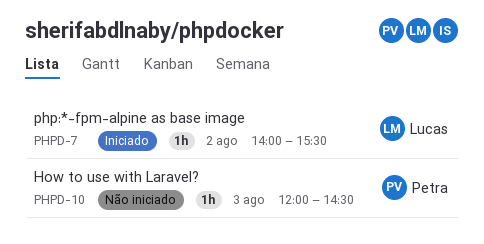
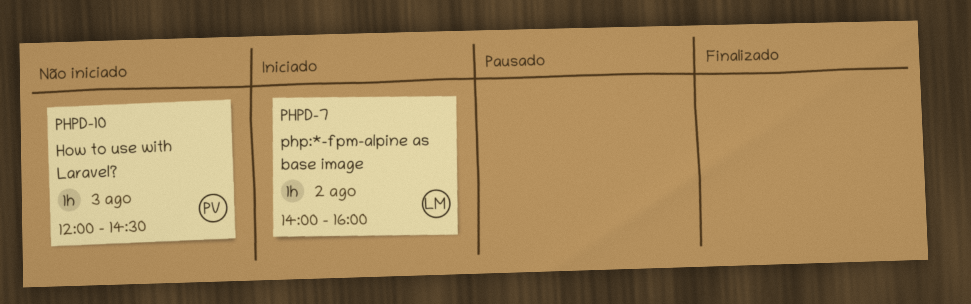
PHPD-7, ends: 15:30 -> 16:00

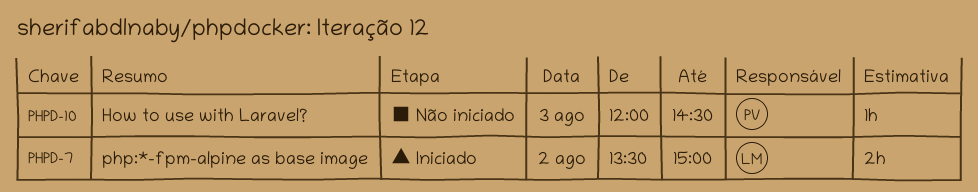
PHPD-7, estimate: 1h -> 2h
PHPD-7, begins: 14:00 -> 13:30
PHPD-7, ends: 16:00 -> 15:00

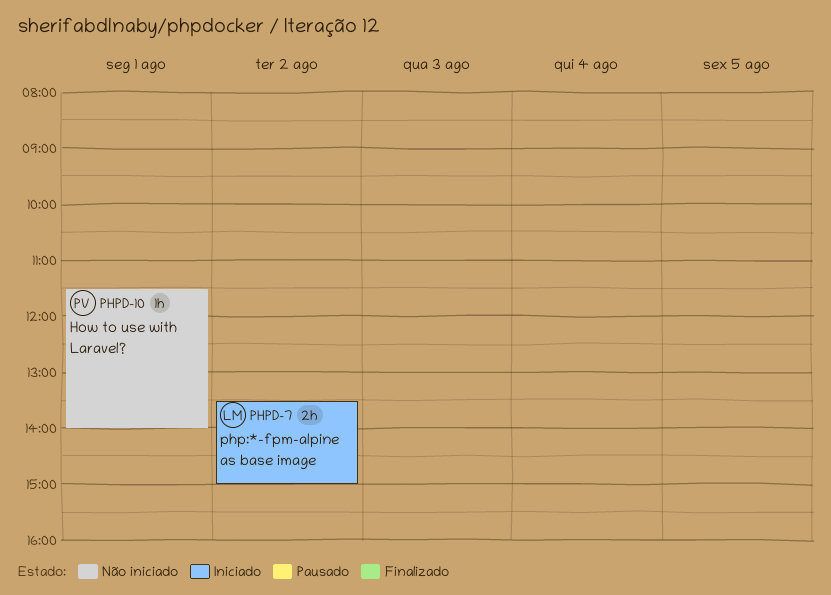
PHPD-10, day: Aug 3 -> Aug 1
PHPD-10, begins: 12:00 -> 11:30
PHPD-10, ends: 14:30 -> 14:00

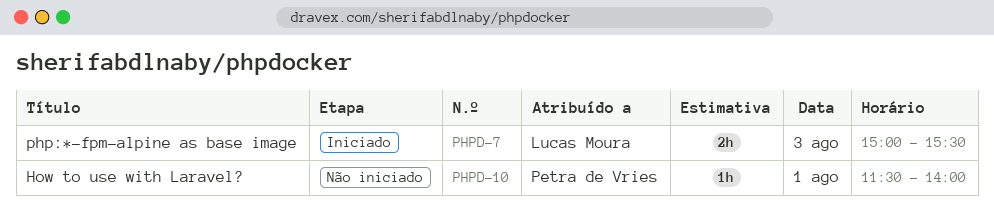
PHPD-7, day: Aug 2 -> Aug 3
PHPD-7, begins: 13:30 -> 15:00
PHPD-7, ends: 15:00 -> 15:30

